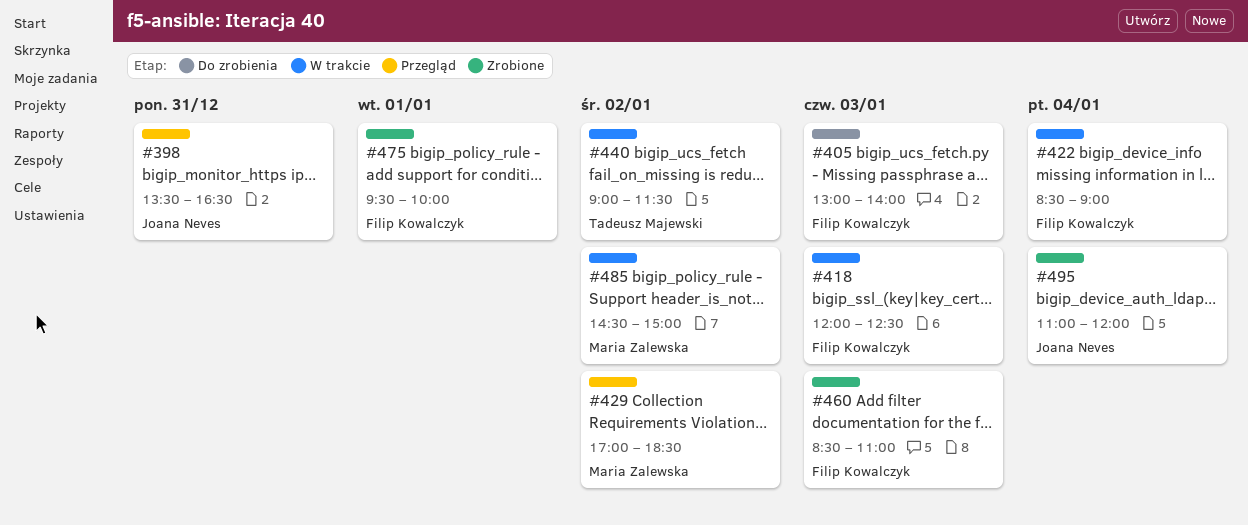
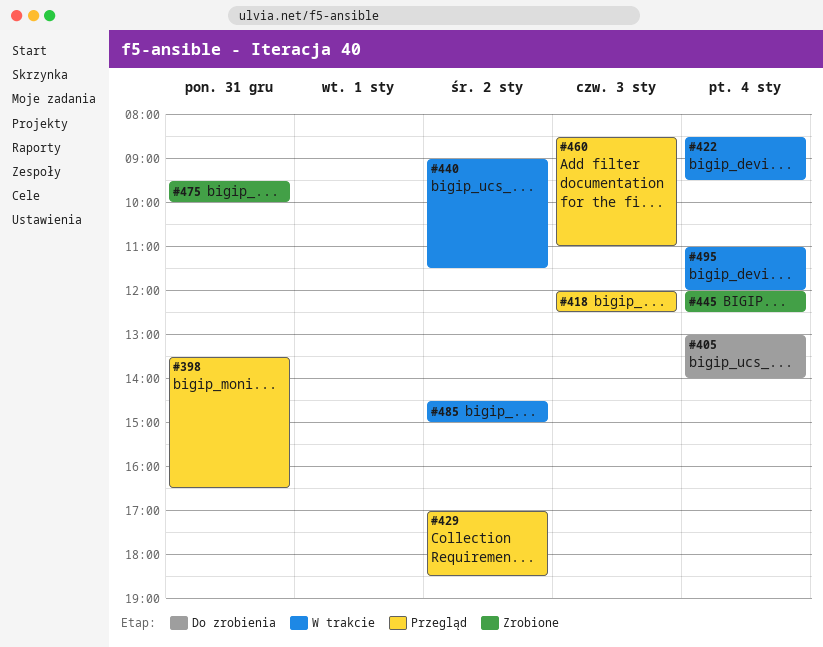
#405, day: Jan 3 -> Jan 4
#418, status: W trakcie -> Przegląd
#422, ends: 09:00 -> 09:30
#445: none -> present
#460, status: Zrobione -> Przegląd
#475, day: Jan 1 -> Dec 31
#495, status: Zrobione -> W trakcie

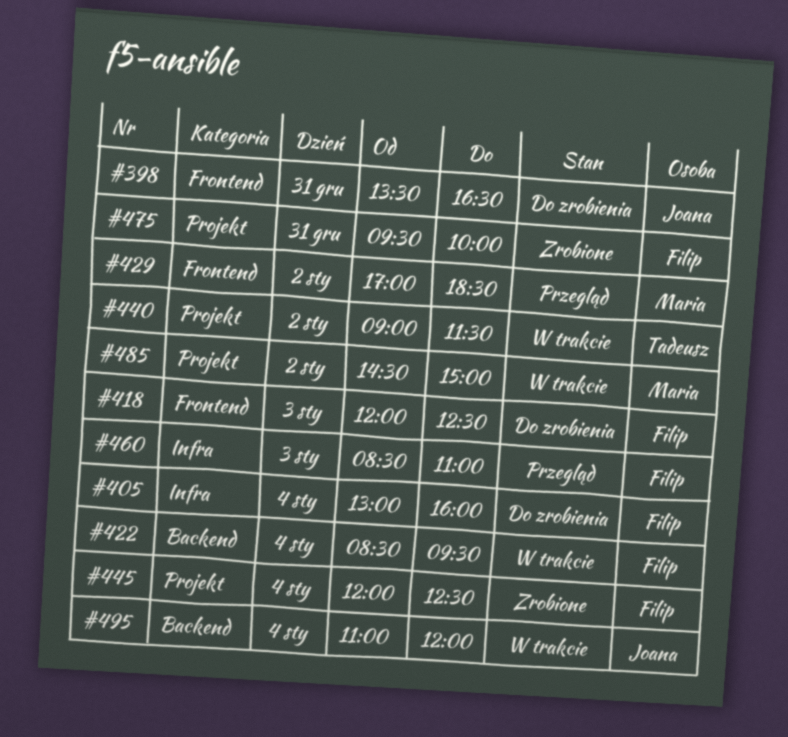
#398, status: Przegląd -> Do zrobienia
#405, ends: 14:00 -> 16:00
#418, status: Przegląd -> Do zrobienia

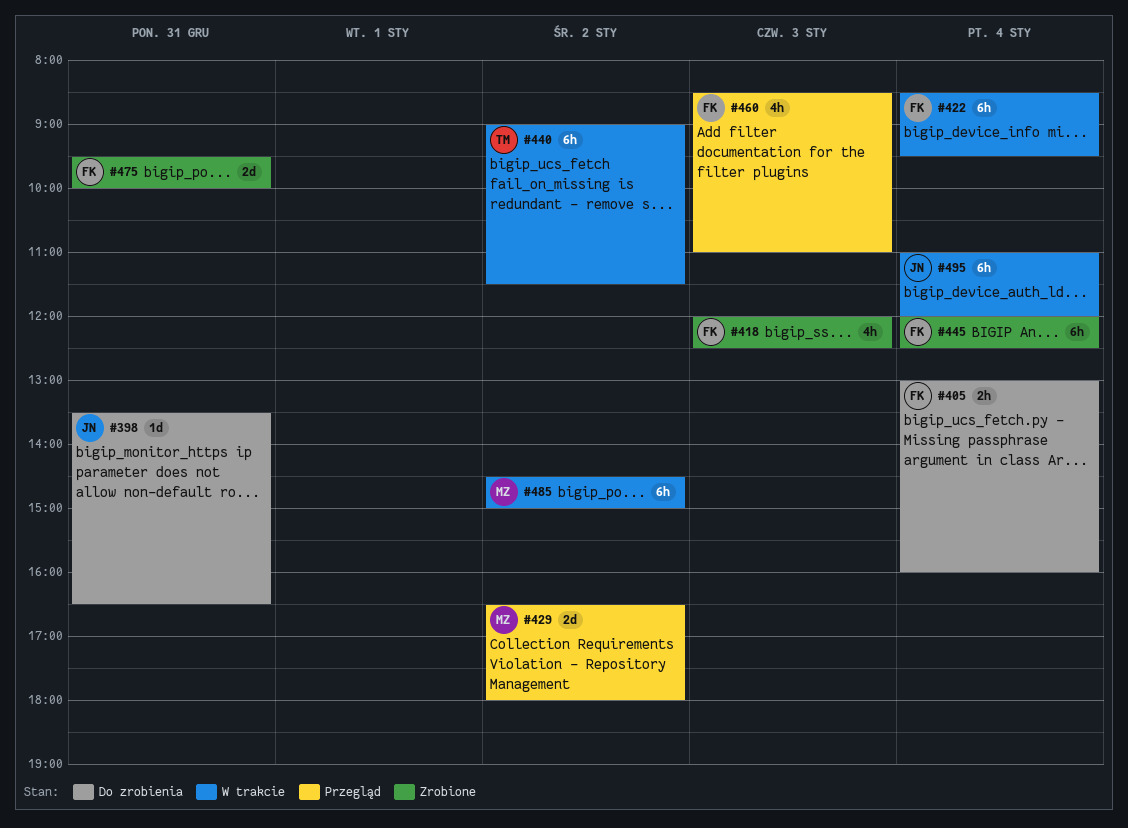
#418, status: Do zrobienia -> Zrobione
#429, begins: 17:00 -> 16:30
#429, ends: 18:30 -> 18:00

